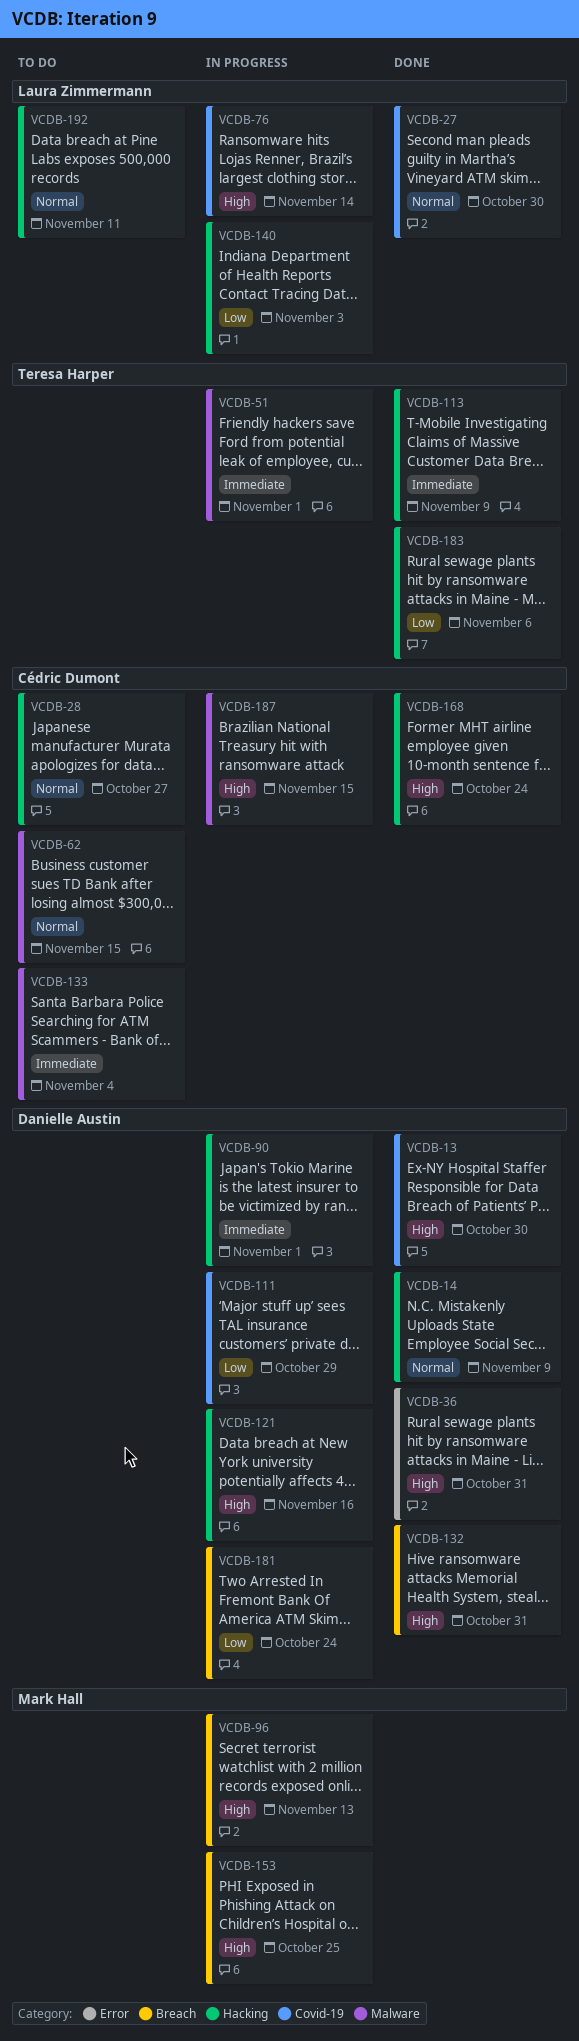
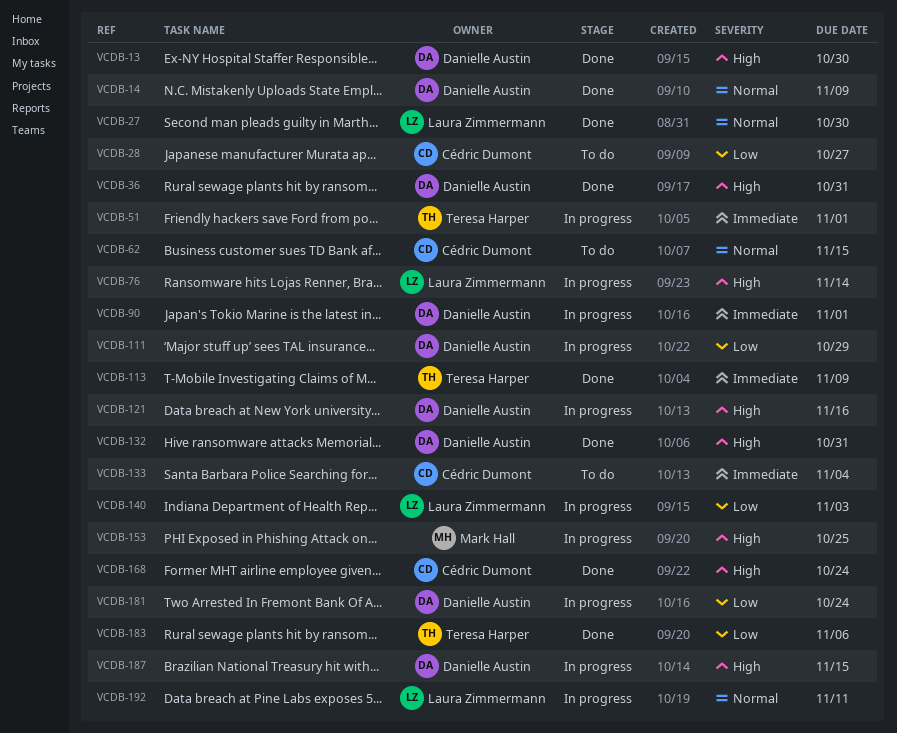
VCDB-28, priority: Normal -> Low
VCDB-96: present -> none
VCDB-187, owner: Cédric Dumont -> Danielle Austin
VCDB-192, status: To do -> In progress

